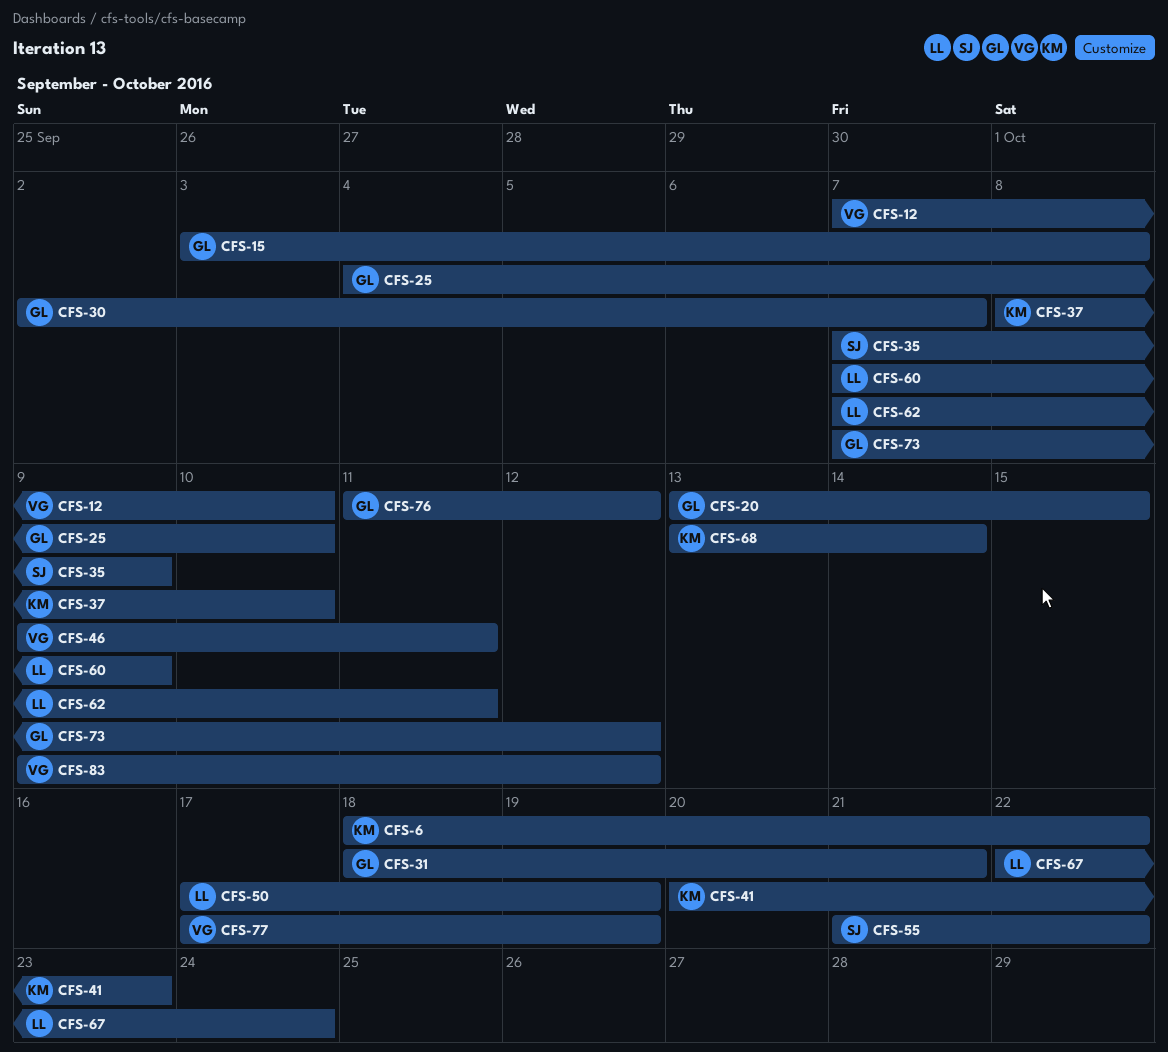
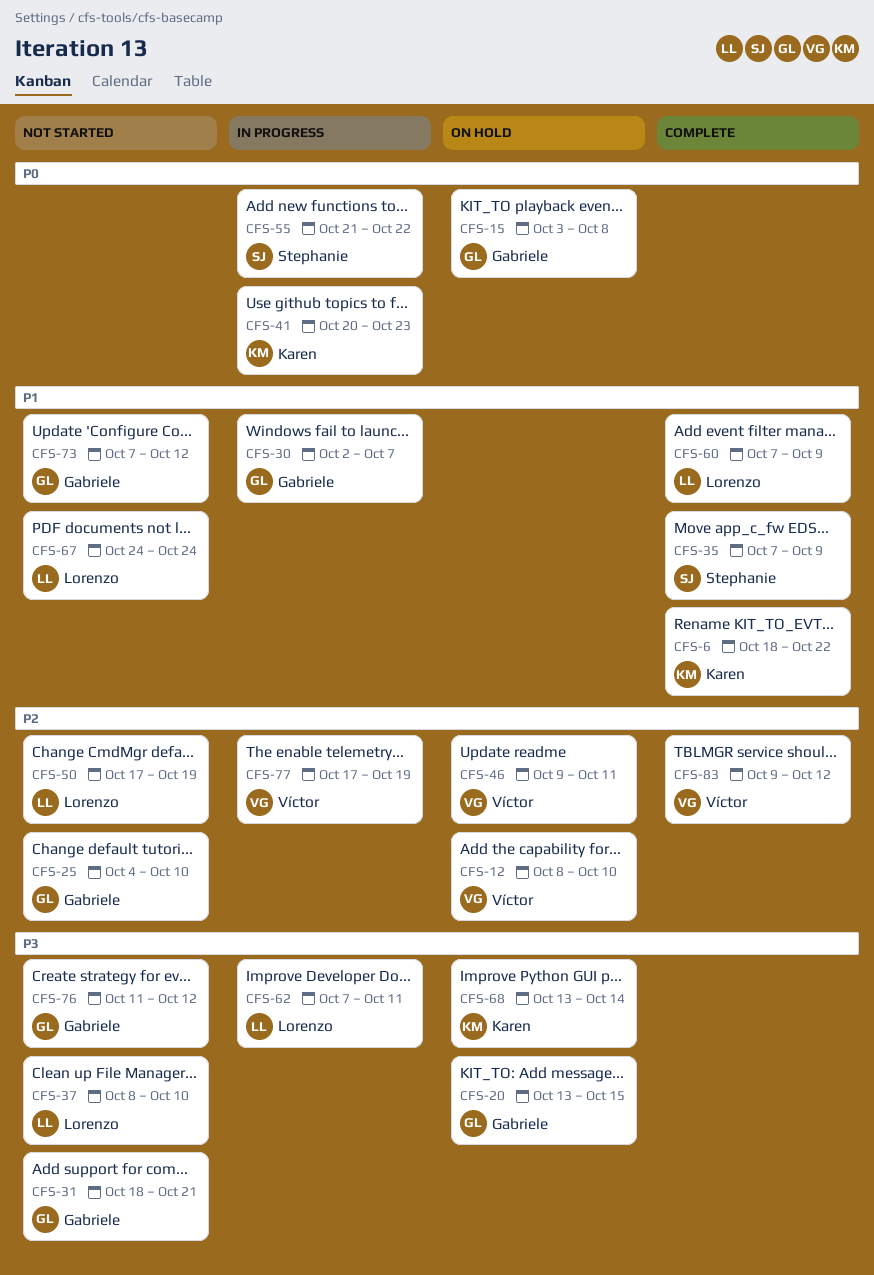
CFS-12, start: Oct 7 -> Oct 8
CFS-37, owner: Karen -> Lorenzo
CFS-67, start: Oct 22 -> Oct 24

